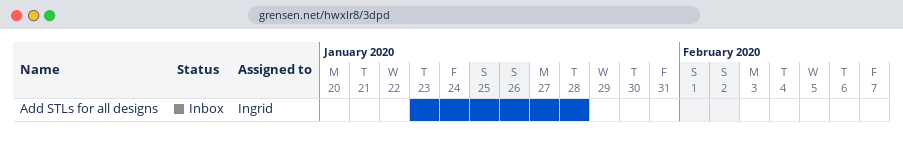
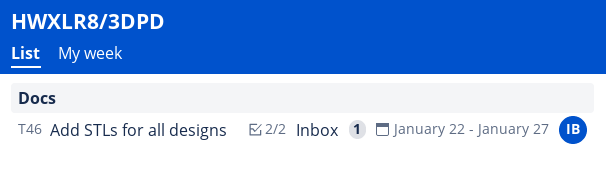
Add STLs for all designs, start: Jan 23 -> Jan 22
Add STLs for all designs, due: Jan 28 -> Jan 27

